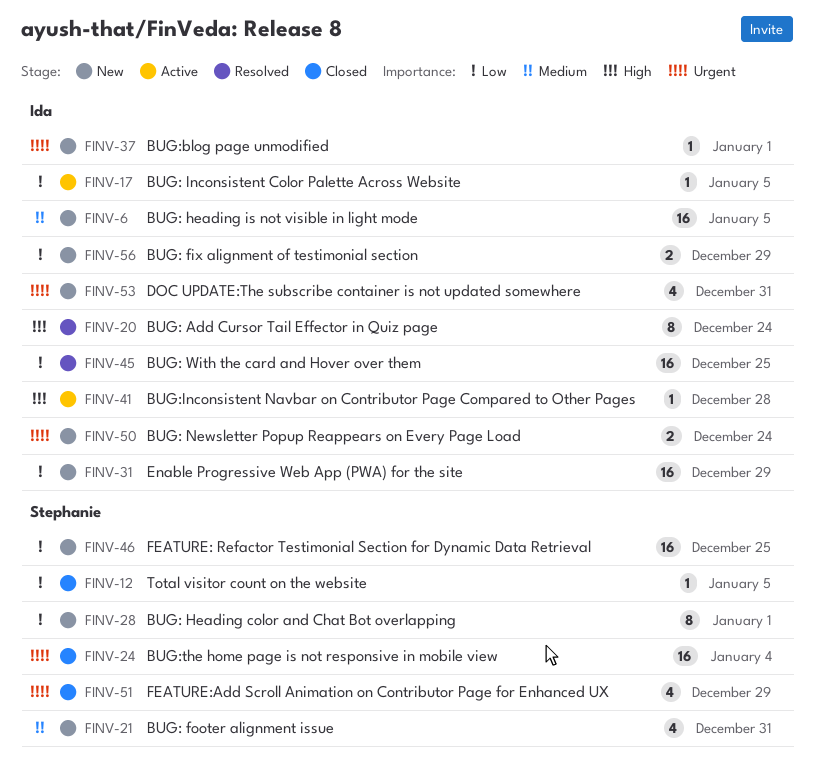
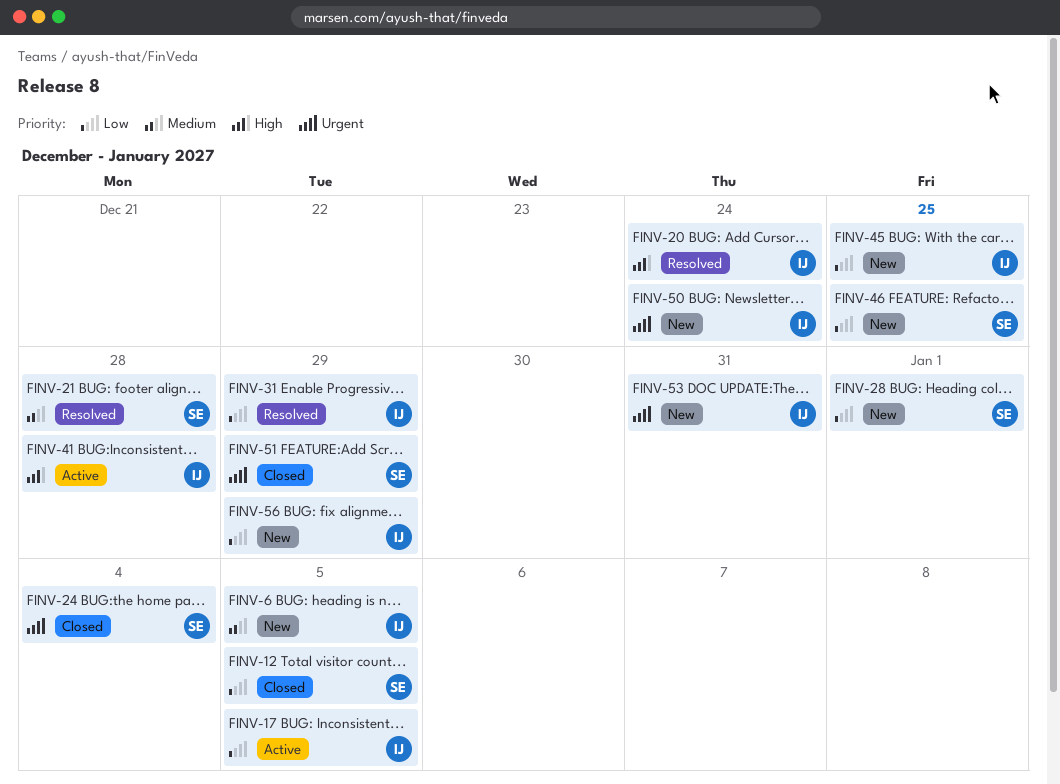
FINV-21, status: New -> Resolved
FINV-21, due: Dec 31 -> Dec 28
FINV-31, status: New -> Resolved
FINV-37: present -> none
FINV-45, status: Resolved -> New

